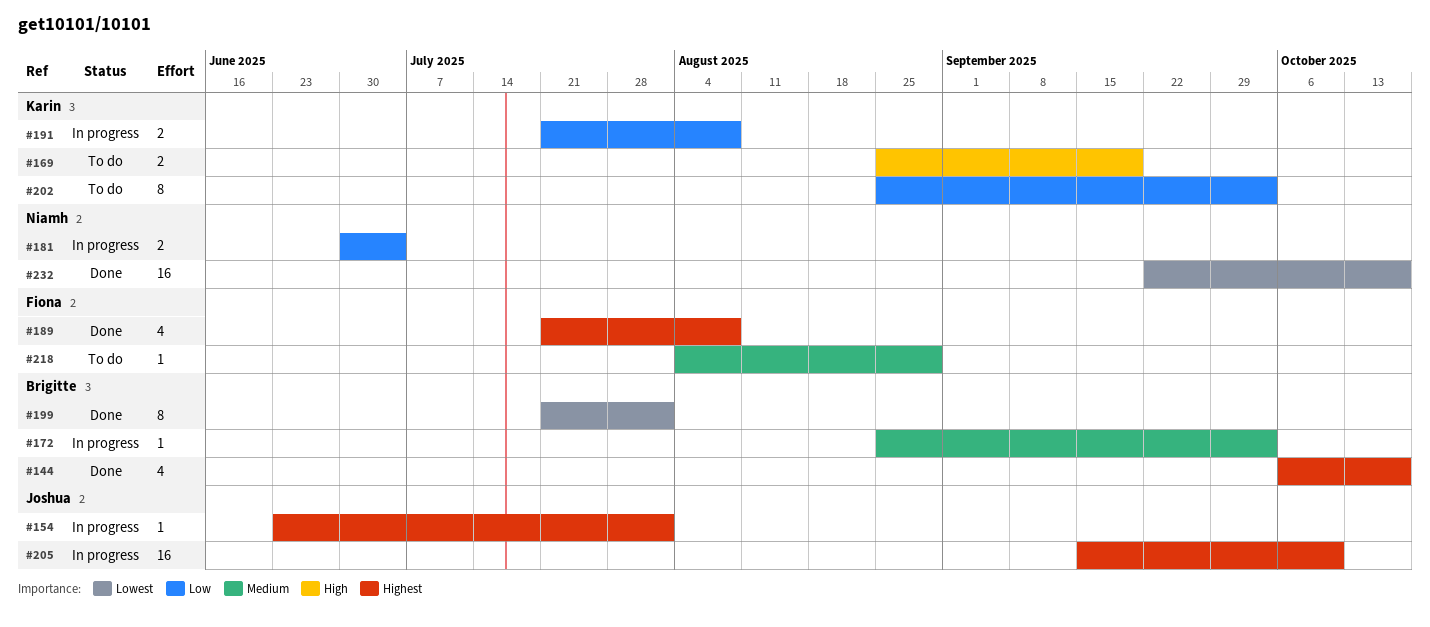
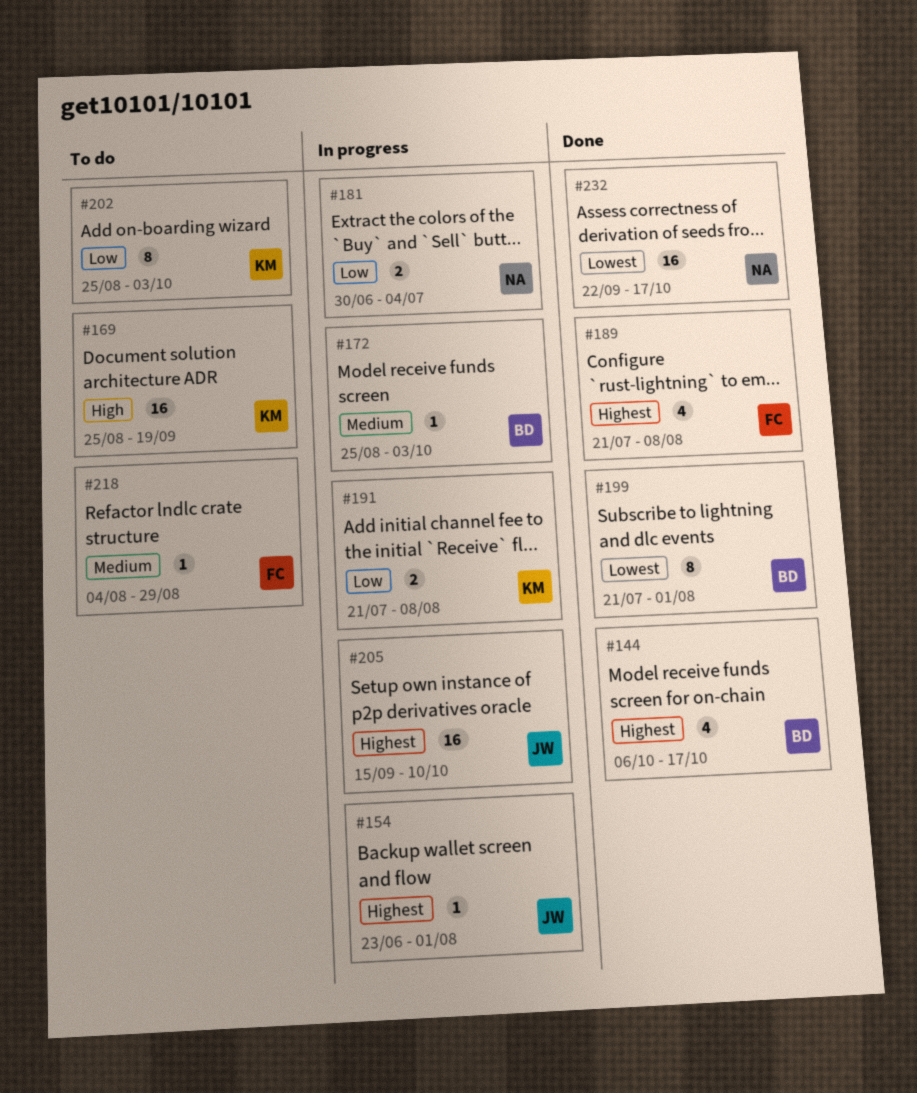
#169, estimate: 2 -> 16

